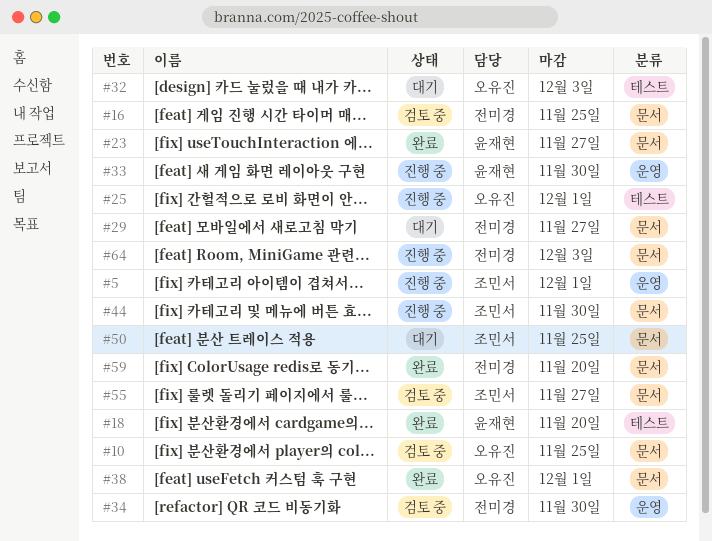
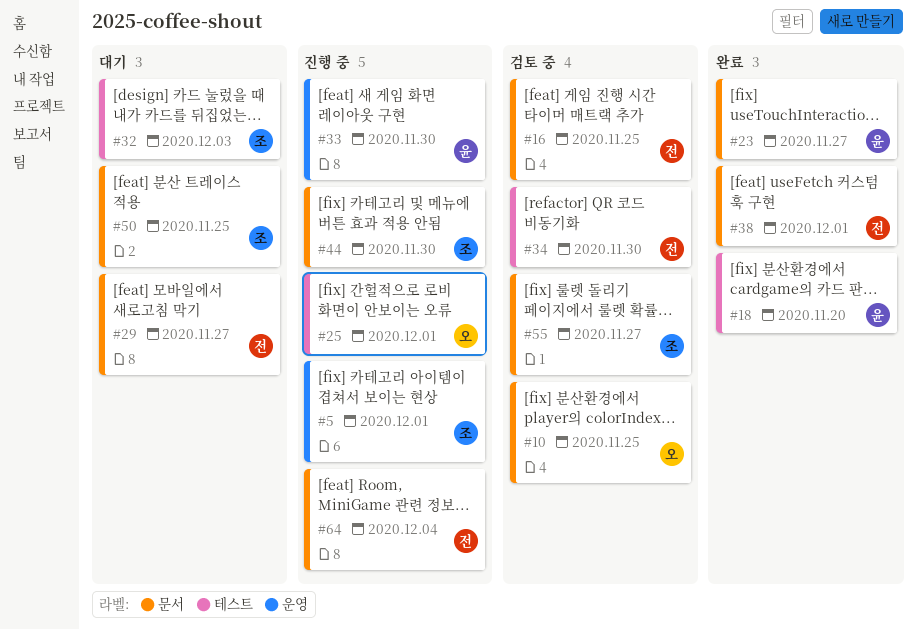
#32, owner: 오유진 -> 조민서
#34, label: 운영 -> 테스트
#38, owner: 오유진 -> 전미경
#59: present -> none
#64, due: Dec 3 -> Dec 4

